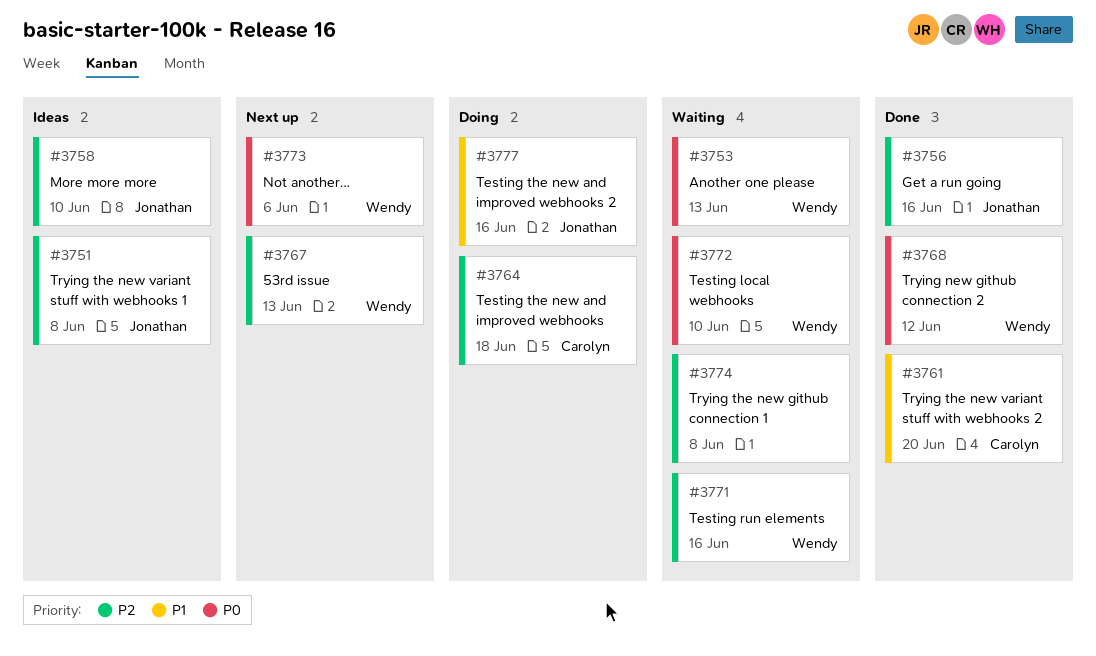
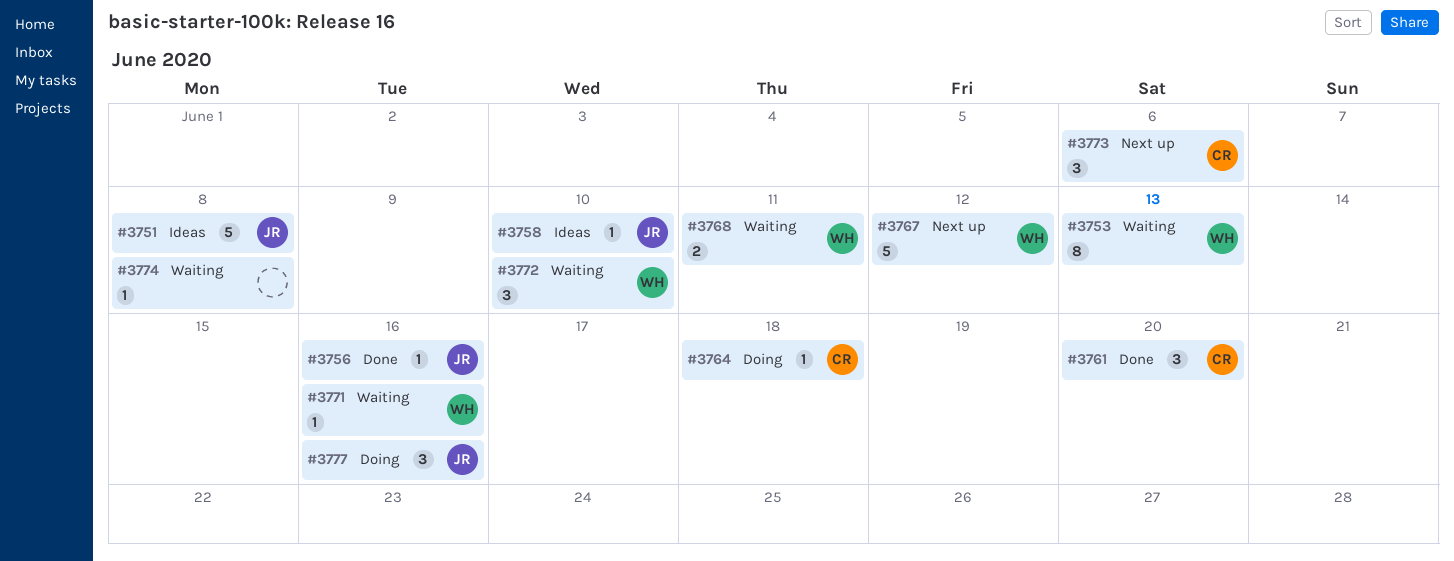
#3767, due: Jun 13 -> Jun 12
#3768, status: Done -> Waiting
#3768, due: Jun 12 -> Jun 11
#3773, owner: Wendy -> Carolyn

